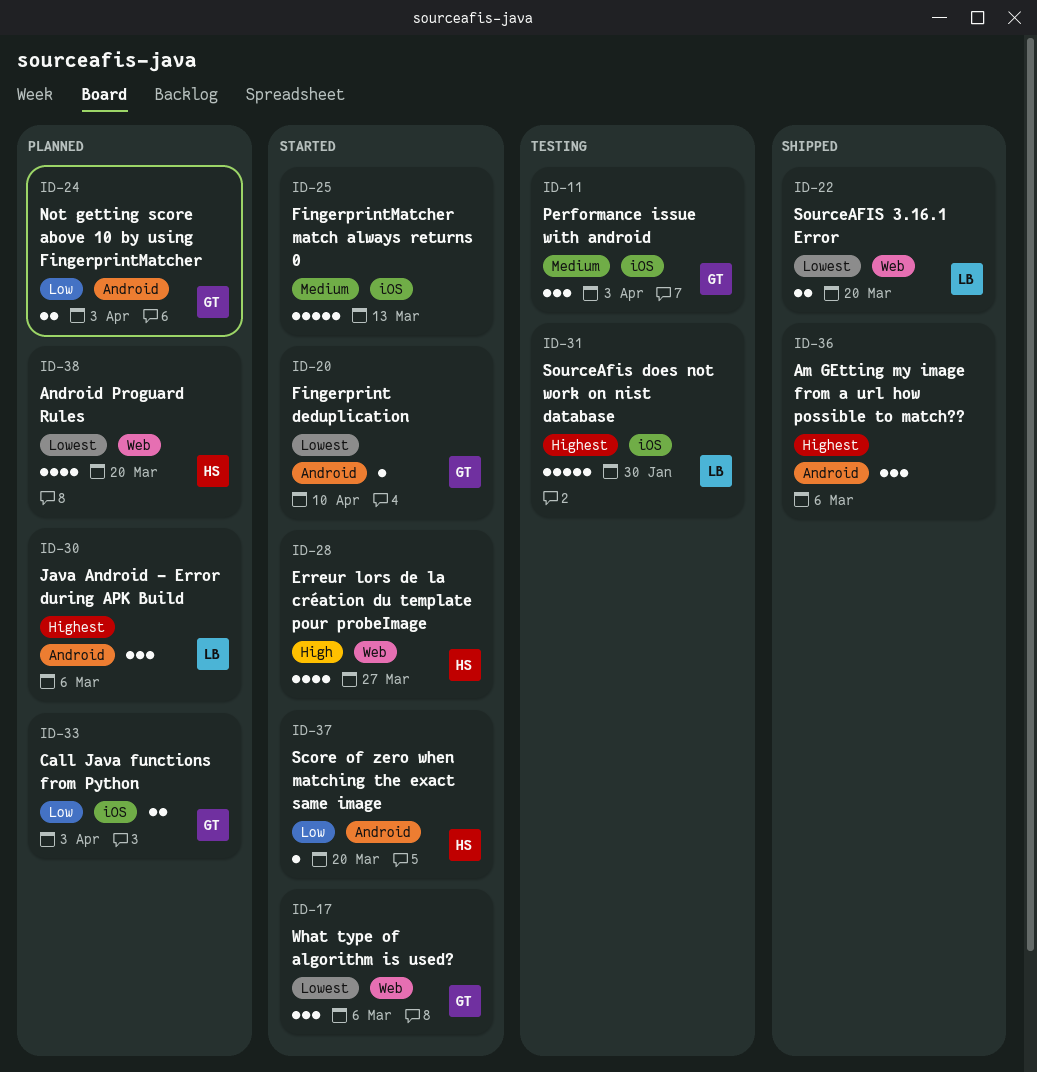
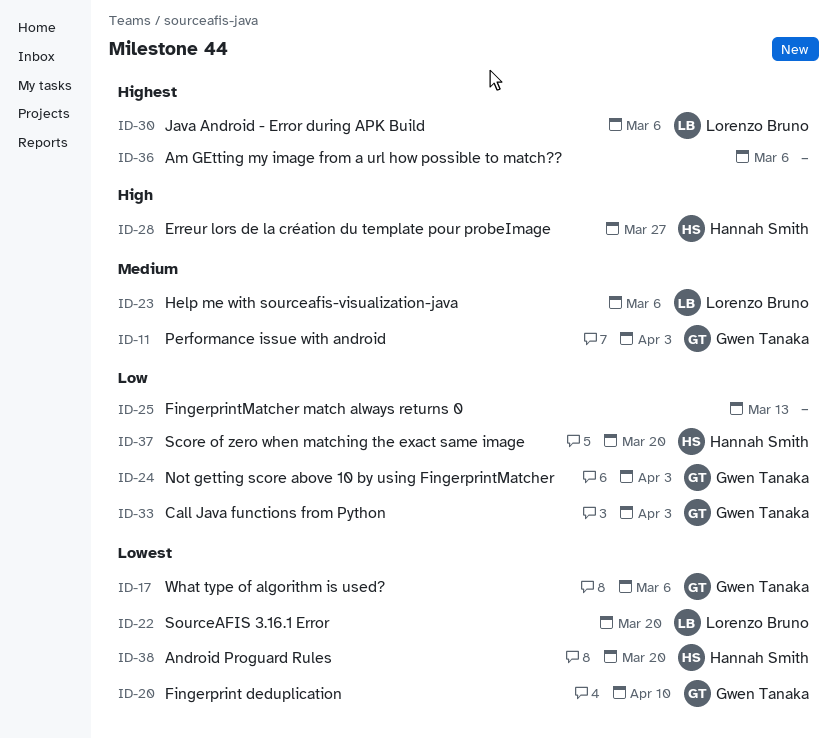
ID-23: none -> present
ID-25, priority: Medium -> Low
ID-31: present -> none

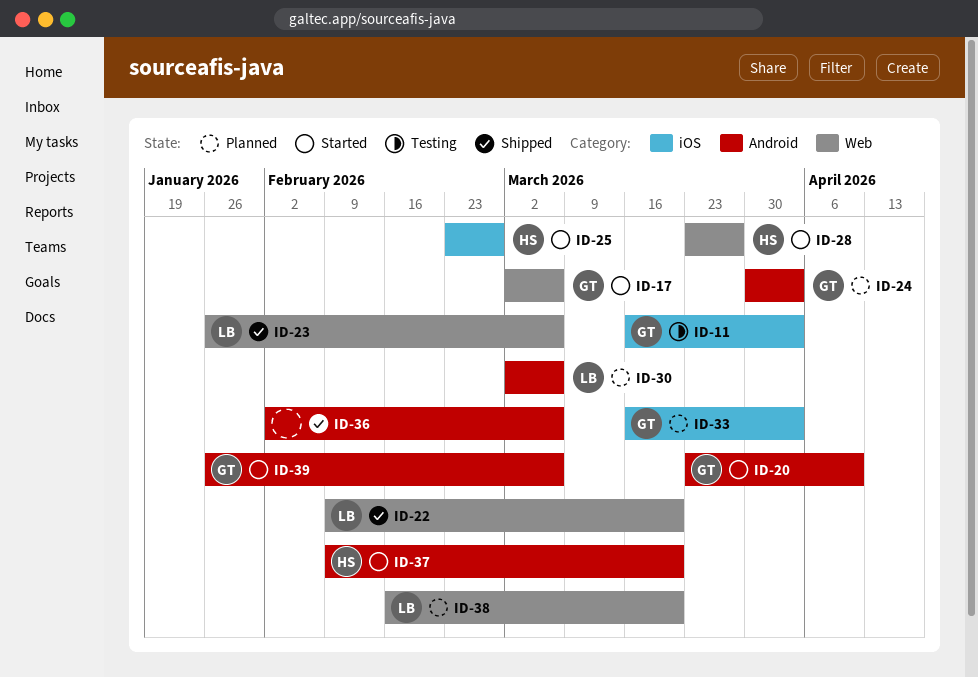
ID-25, owner: none -> Hannah Smith
ID-25, due: Mar 13 -> Feb 27
ID-38, owner: Hannah Smith -> Lorenzo Bruno
ID-39: none -> present

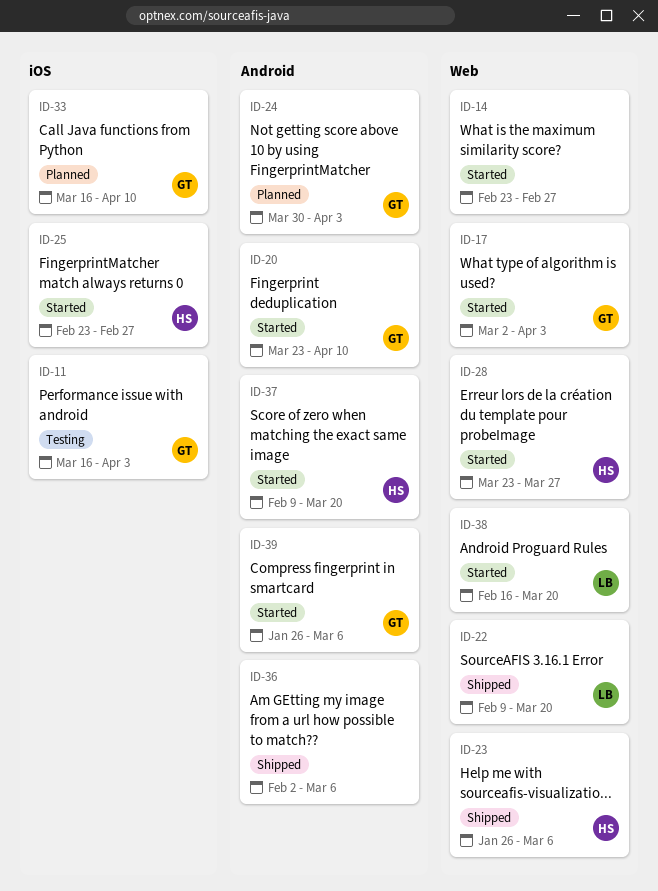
ID-14: none -> present
ID-17, due: Mar 6 -> Apr 3
ID-23, owner: LB -> HS
ID-30: present -> none
ID-33, due: Apr 3 -> Apr 10
ID-38, status: Planned -> Started

